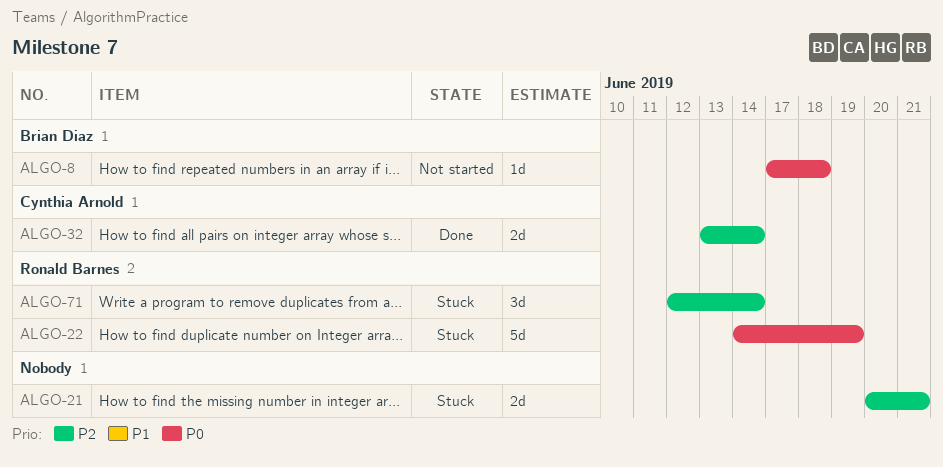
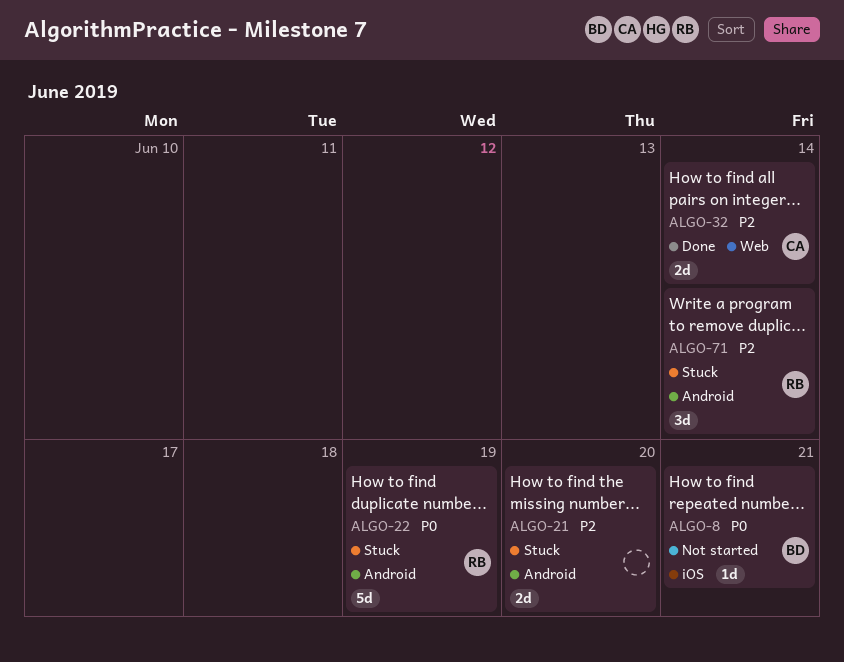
ALGO-8, due: Jun 18 -> Jun 21
ALGO-21, due: Jun 21 -> Jun 20

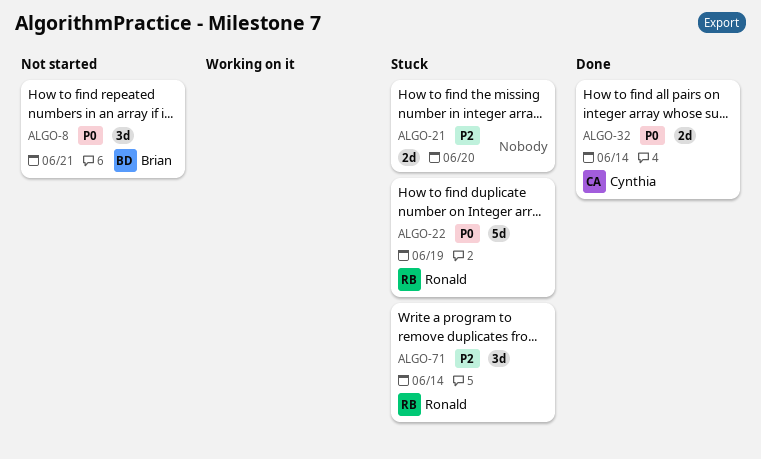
ALGO-8, estimate: 1d -> 3d
ALGO-32, priority: P2 -> P0

